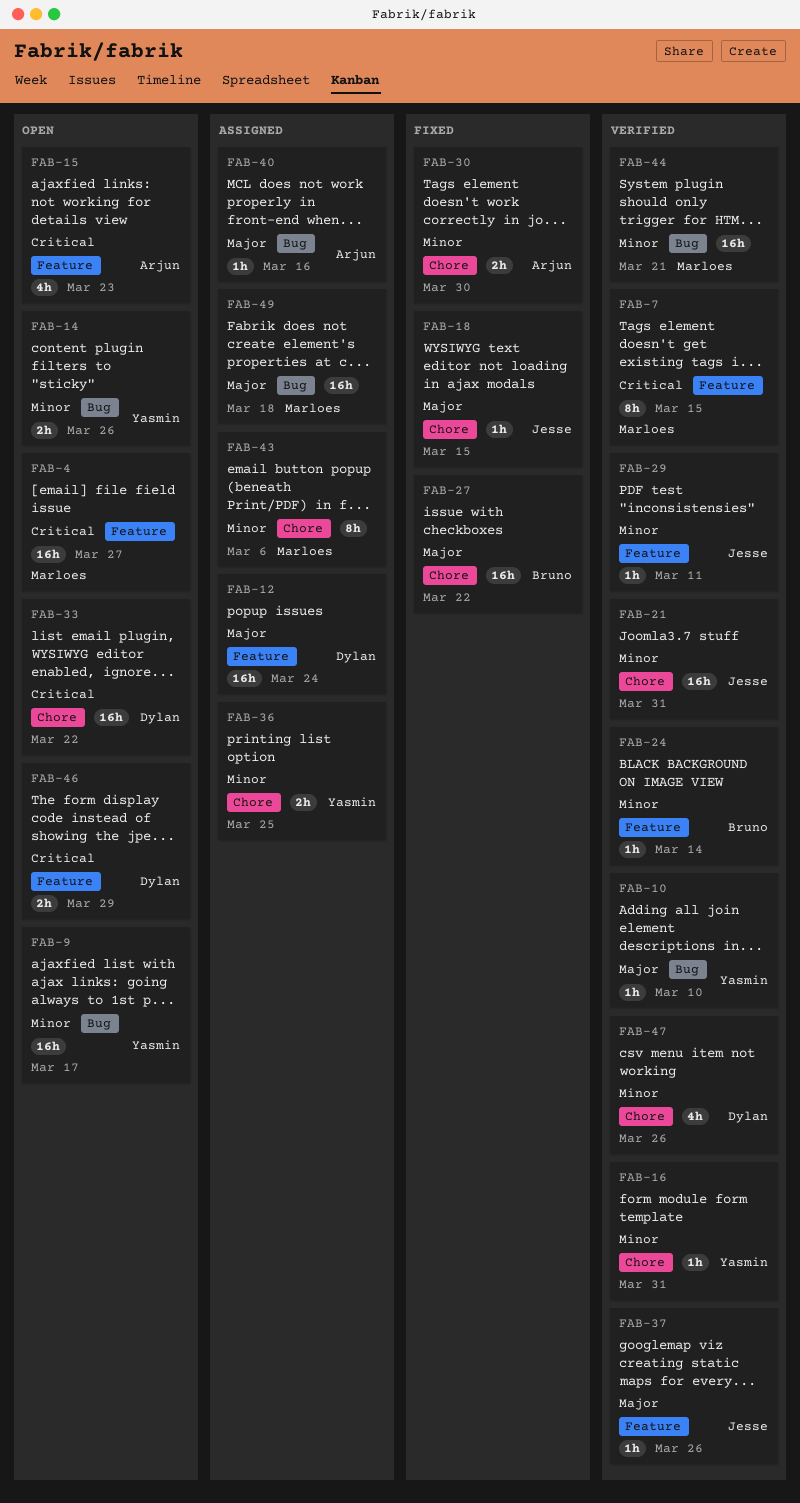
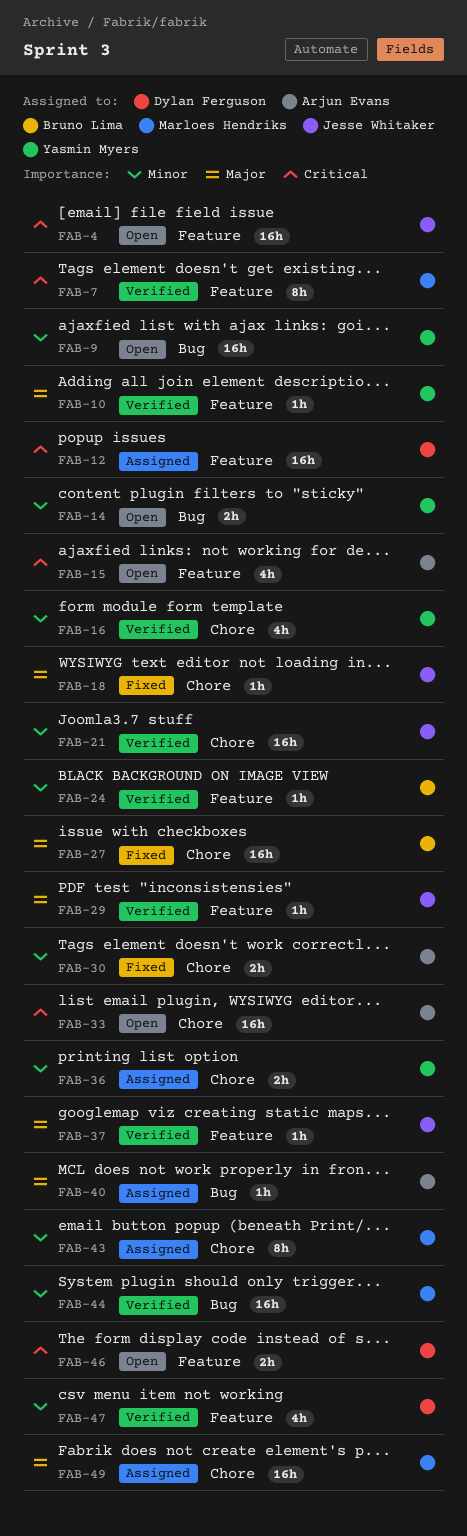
FAB-4, owner: Marloes Hendriks -> Jesse Whitaker
FAB-10, label: Bug -> Feature
FAB-12, priority: Major -> Critical
FAB-16, estimate: 1h -> 4h
FAB-29, priority: Minor -> Major
FAB-33, owner: Dylan Ferguson -> Arjun Evans
FAB-47, label: Chore -> Feature
FAB-49, label: Bug -> Chore

